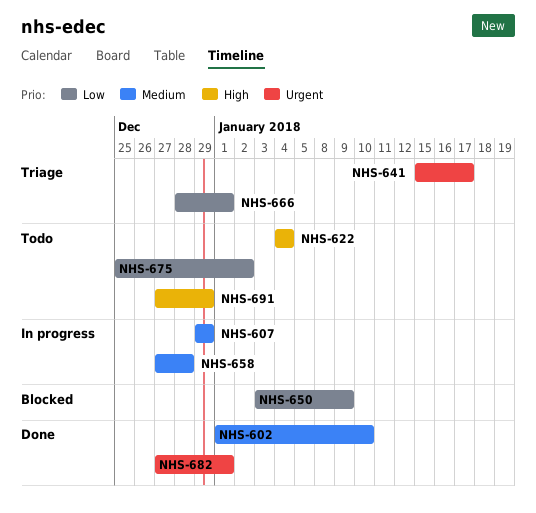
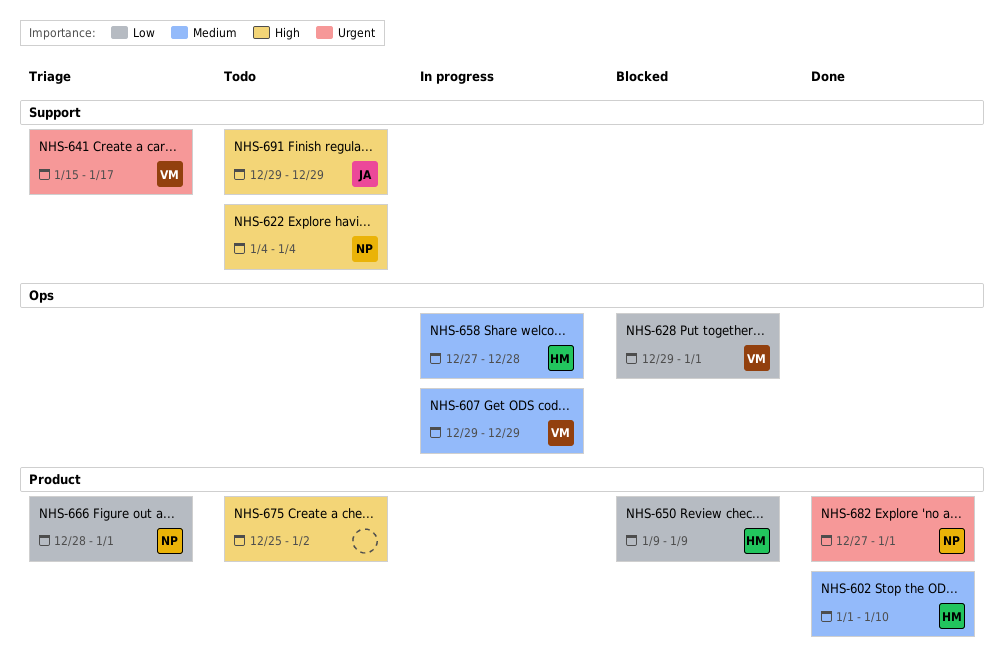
NHS-628: none -> present
NHS-650, start: Jan 3 -> Jan 9
NHS-675, priority: Low -> High
NHS-691, start: Dec 27 -> Dec 29

